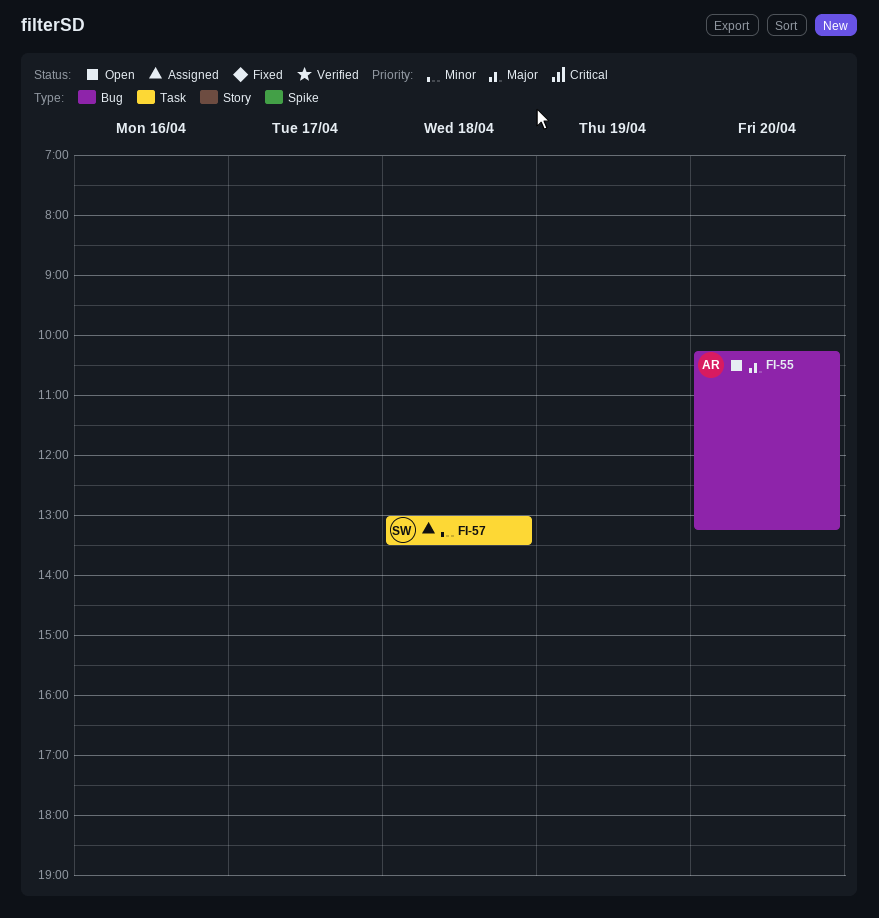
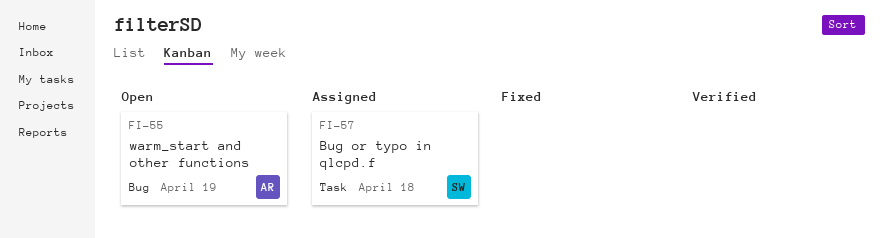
FI-55, day: Apr 20 -> Apr 19

